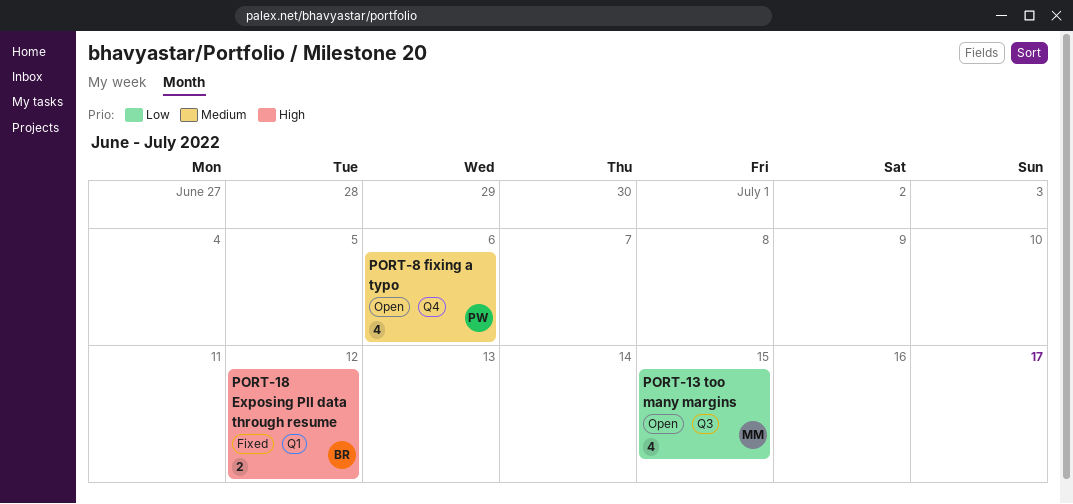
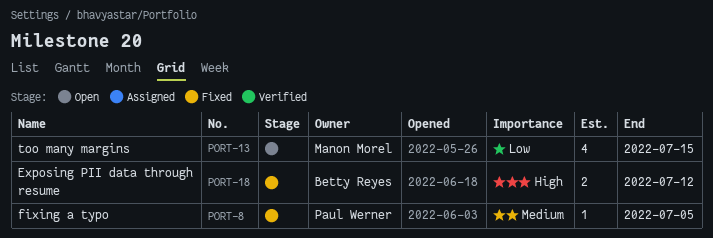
PORT-8, status: Open -> Fixed
PORT-8, estimate: 4 -> 1
PORT-8, due: Jul 6 -> Jul 5

